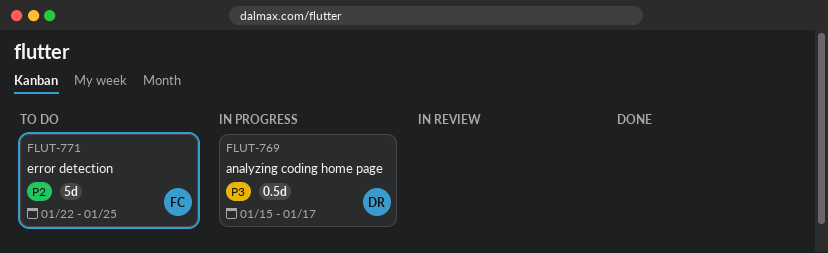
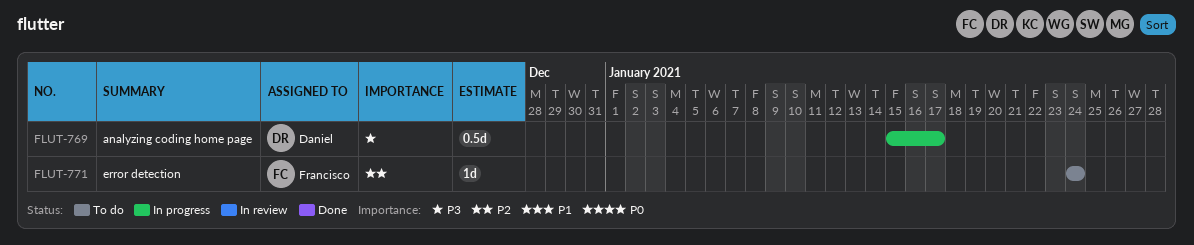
FLUT-771, estimate: 5d -> 1d
FLUT-771, start: Jan 22 -> Jan 24
FLUT-771, due: Jan 25 -> Jan 24

